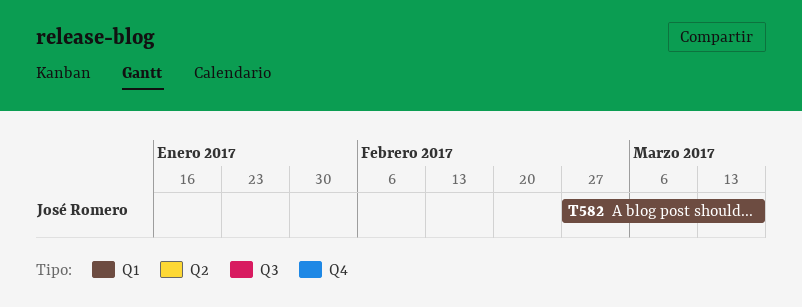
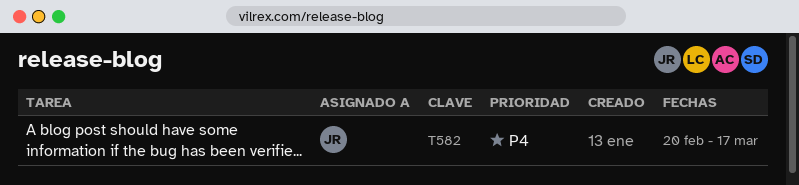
T582, start: Feb 27 -> Feb 20

